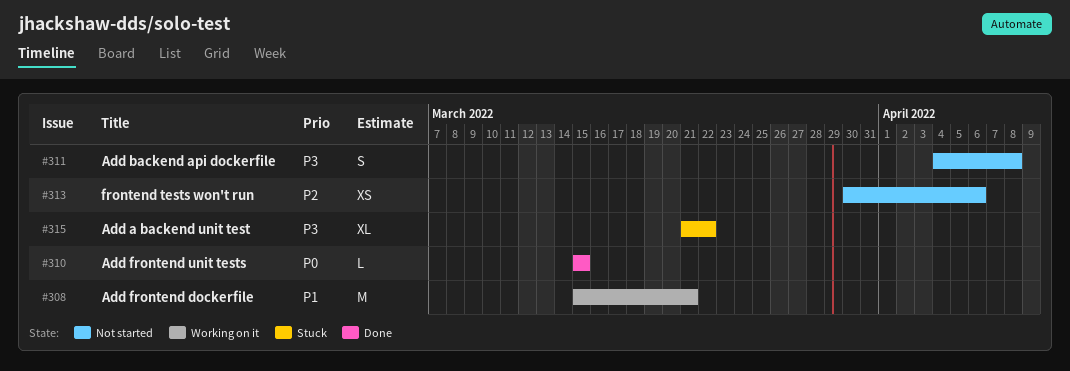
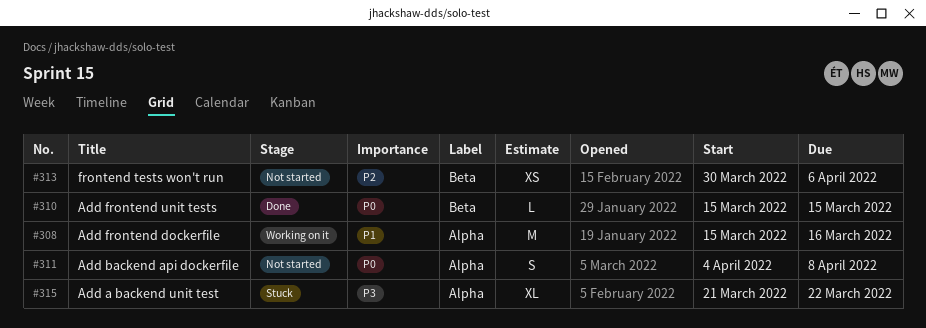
#308, due: Mar 21 -> Mar 16
#311, priority: P3 -> P0

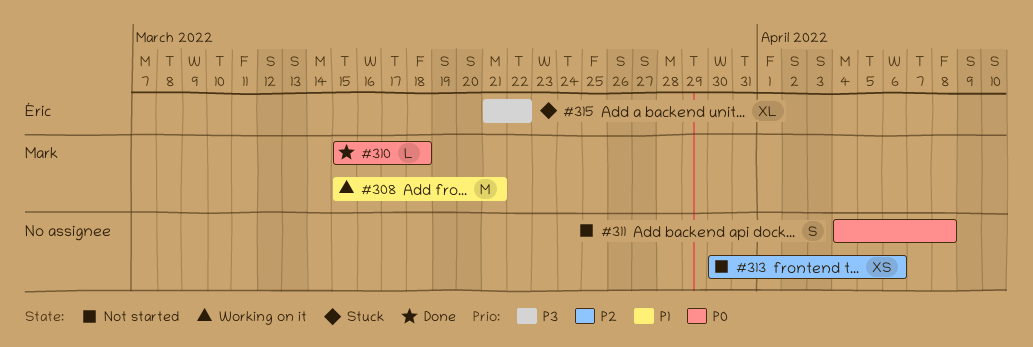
#308, due: Mar 16 -> Mar 21
#310, due: Mar 15 -> Mar 18

